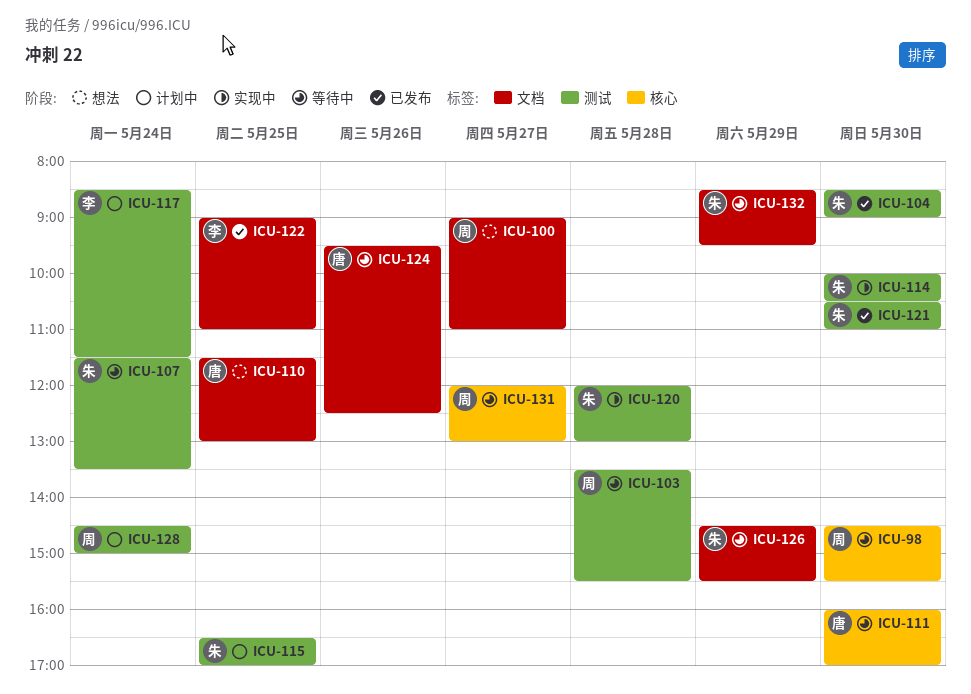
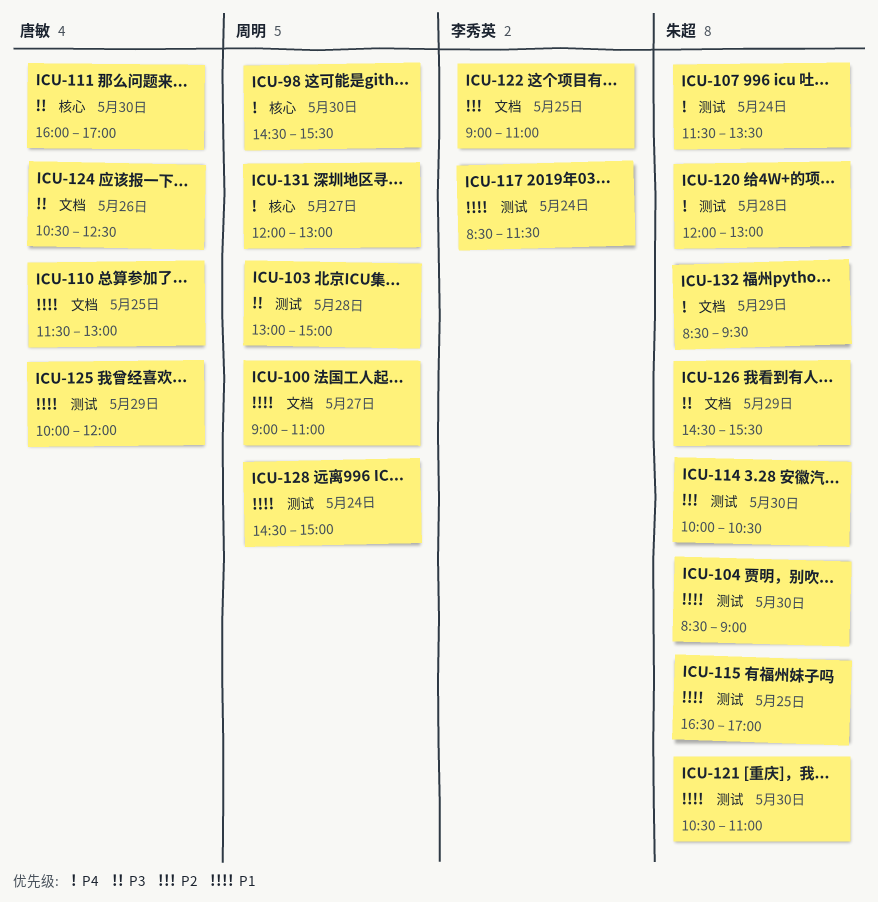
ICU-103, begins: 13:30 -> 13:00
ICU-103, ends: 15:30 -> 15:00
ICU-124, begins: 09:30 -> 10:30
ICU-125: none -> present

